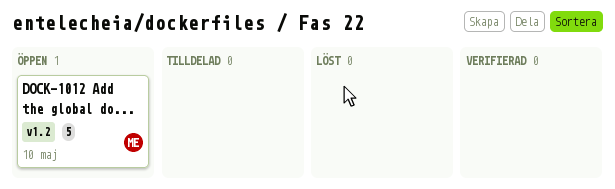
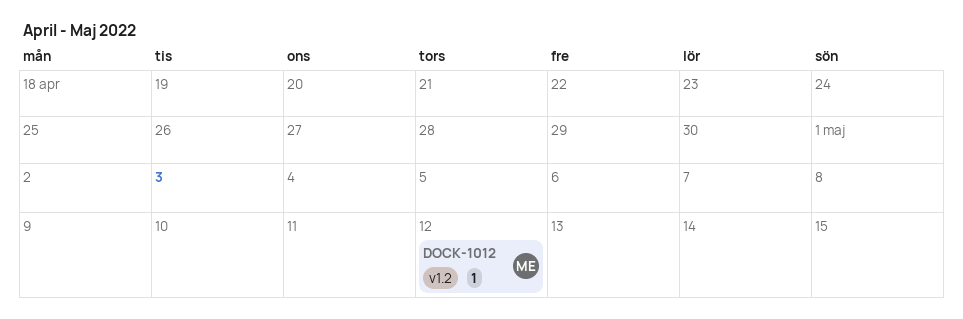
DOCK-1012, estimate: 5 -> 1
DOCK-1012, due: May 10 -> May 12

